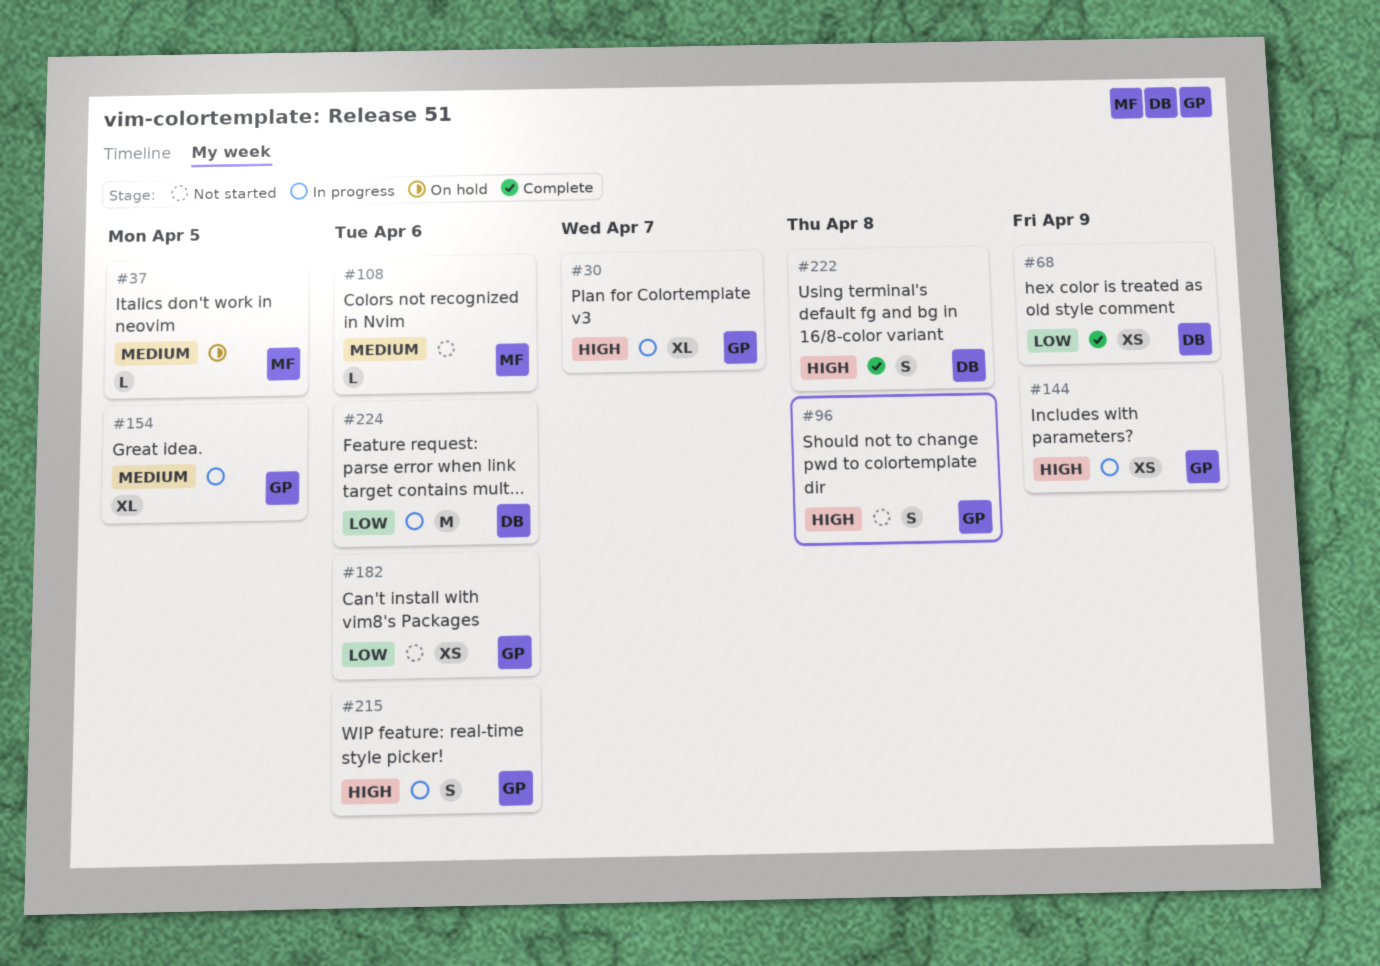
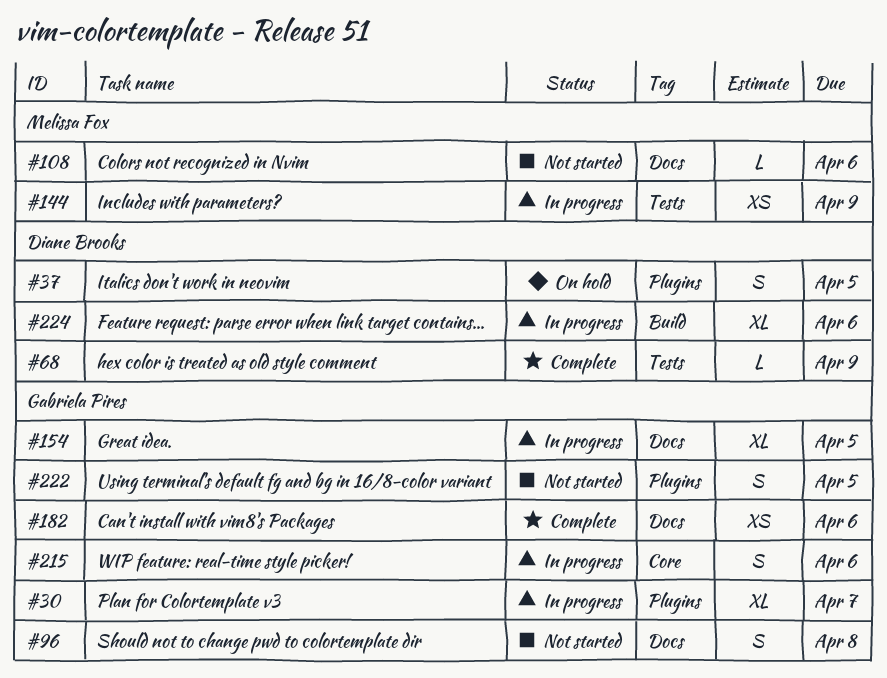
#37, owner: Melissa Fox -> Diane Brooks
#37, estimate: L -> S
#68, estimate: XS -> L
#144, owner: Gabriela Pires -> Melissa Fox
#182, status: Not started -> Complete
#222, status: Complete -> Not started
#222, owner: Diane Brooks -> Gabriela Pires
#222, due: Apr 8 -> Apr 5
#224, estimate: M -> XL

